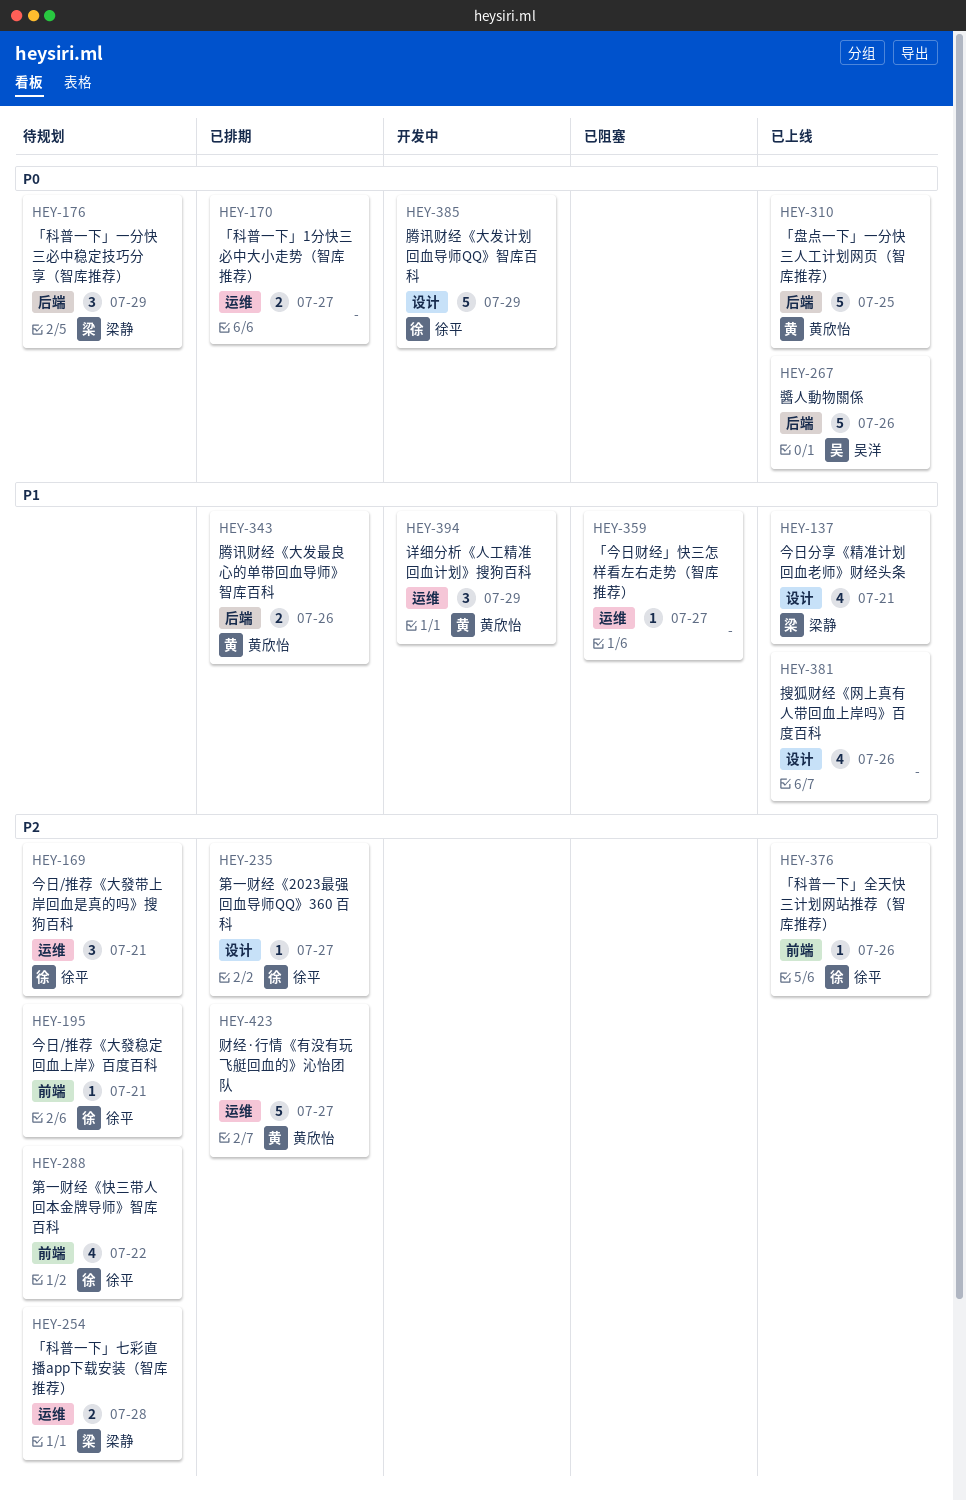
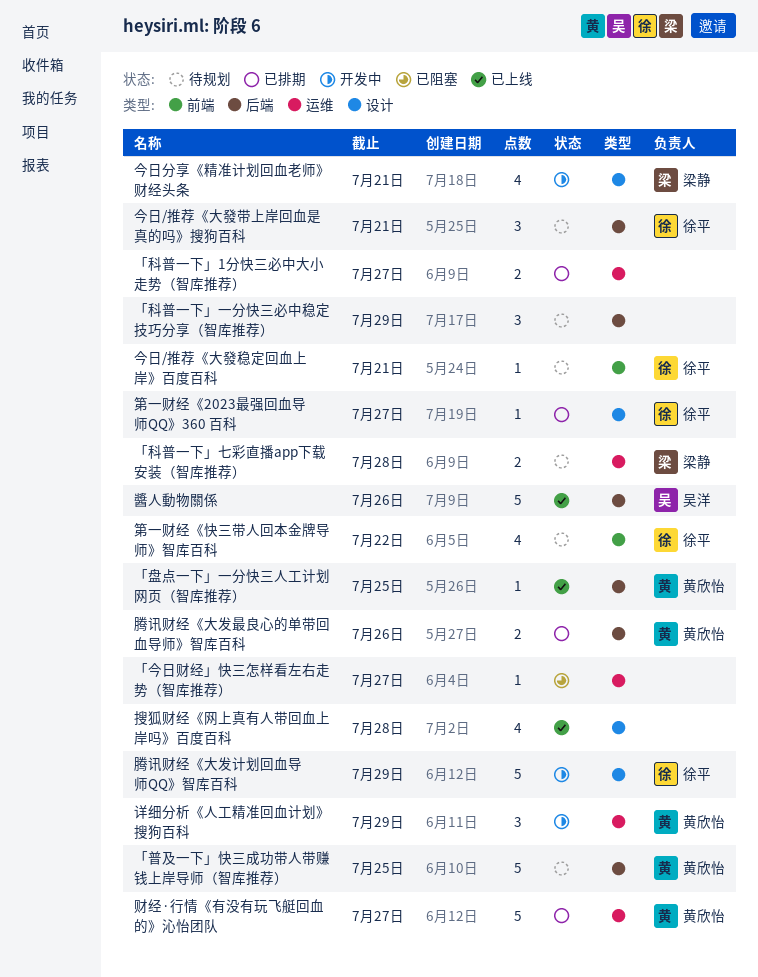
「普及一下」快三成功带人带赚钱上岸导师（智库推荐）: none -> present
「盘点一下」一分快三人工计划网页（智库推荐）, estimate: 5 -> 1
「科普一下」一分快三必中稳定技巧分享（智库推荐）, owner: 梁静 -> none
「科普一下」全天快三计划网站推荐（智库推荐）: present -> none
今日/推荐《大發带上岸回血是真的吗》搜狗百科, label: 运维 -> 后端
今日分享《精准计划回血老师》财经头条, status: 已上线 -> 开发中
搜狐财经《网上真有人带回血上岸吗》百度百科, due: Jul 26 -> Jul 28

